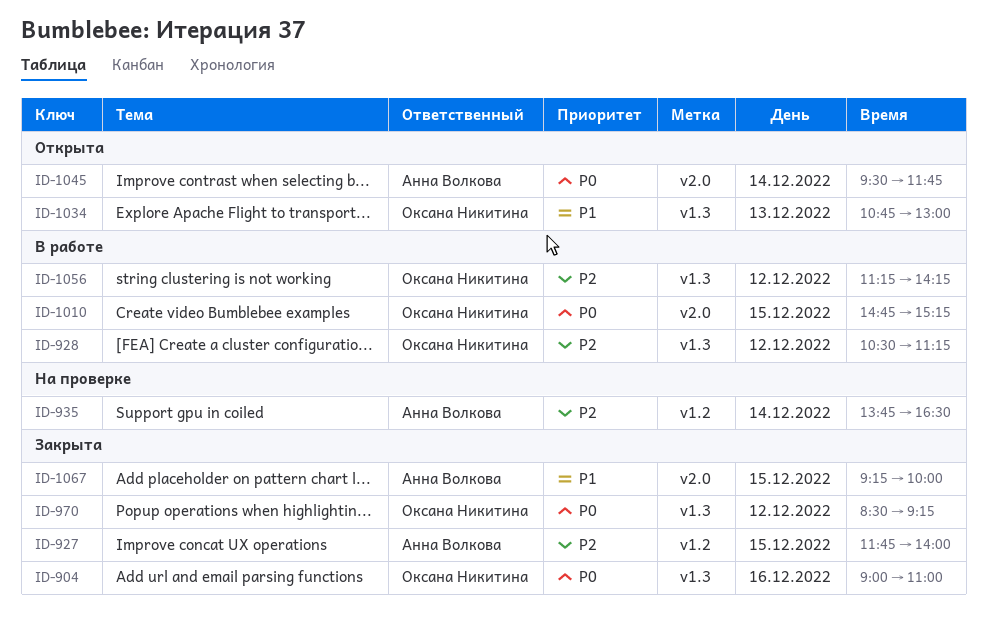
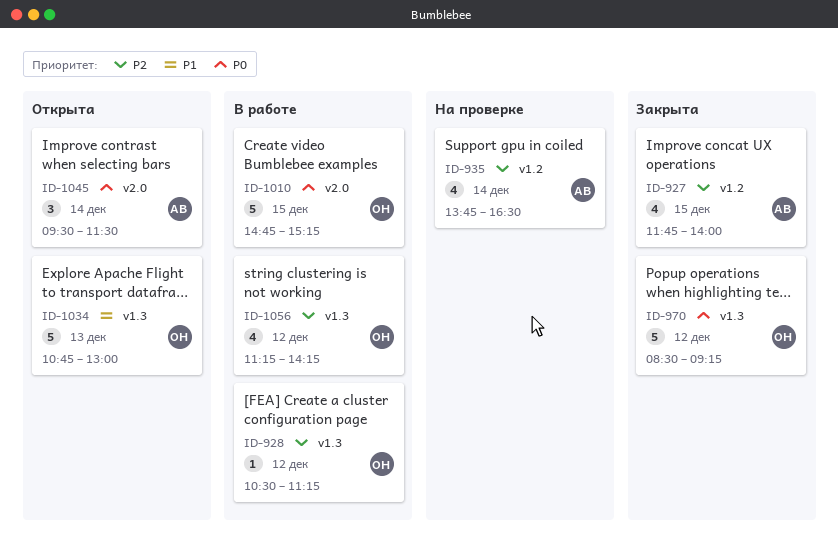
ID-904: present -> none
ID-1045, ends: 11:45 -> 11:30
ID-1067: present -> none

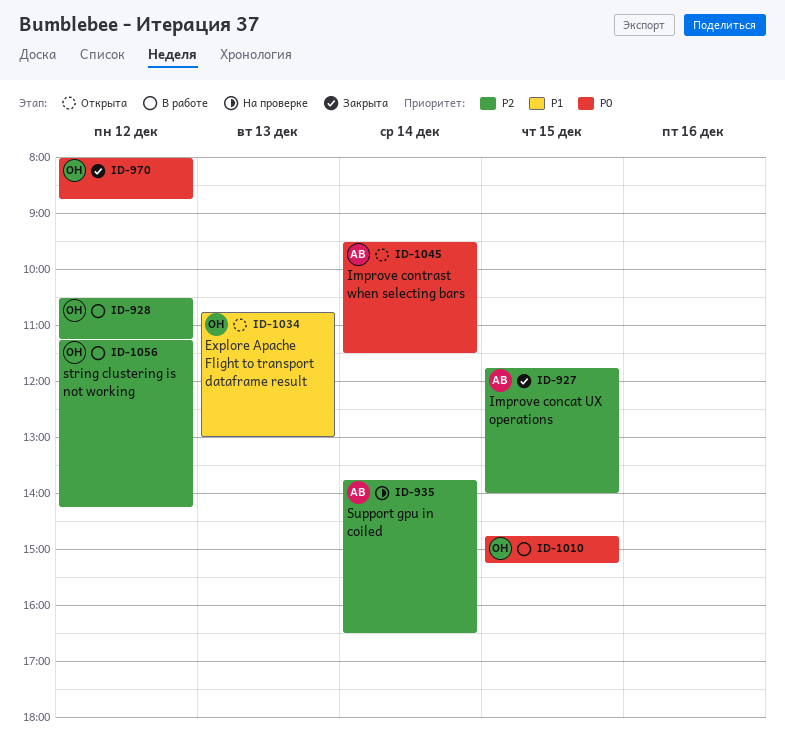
ID-970, begins: 08:30 -> 08:00
ID-970, ends: 09:15 -> 08:45

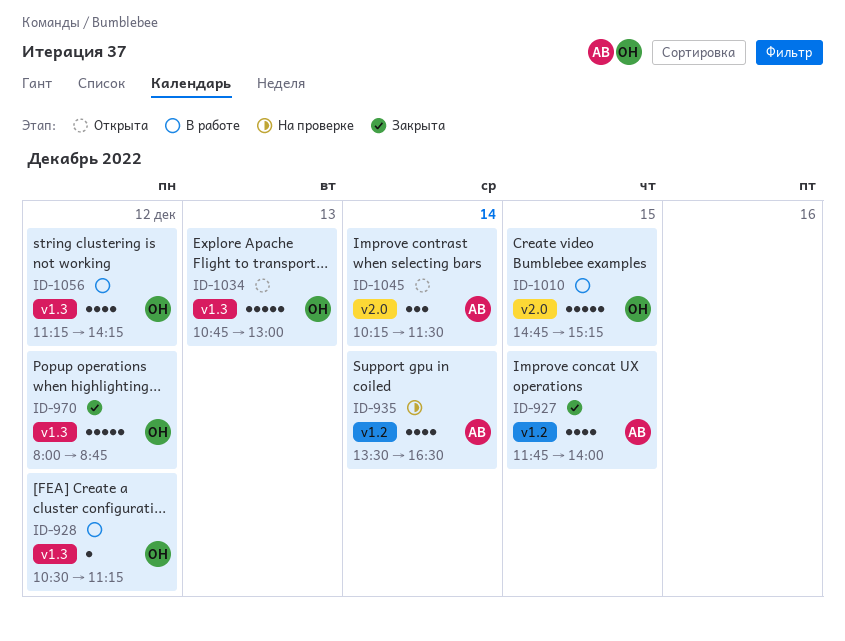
ID-935, begins: 13:45 -> 13:30
ID-1045, begins: 09:30 -> 10:15

